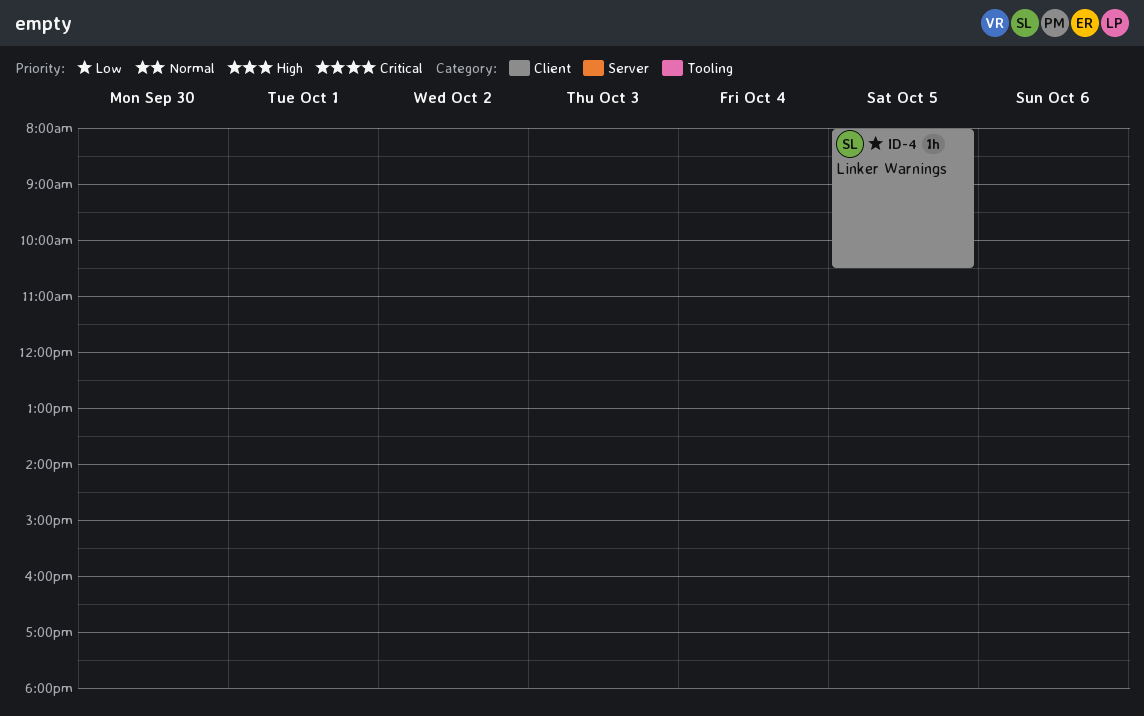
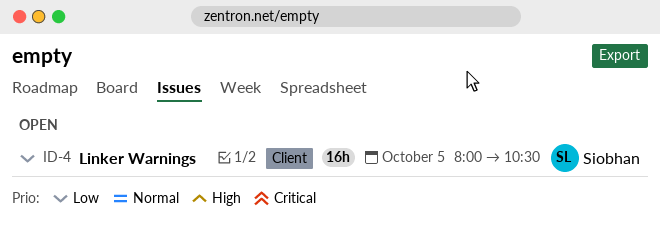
ID-4, estimate: 1h -> 16h

